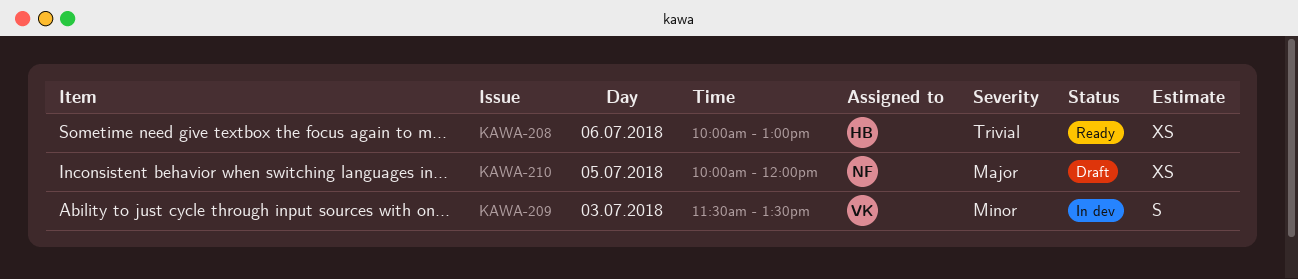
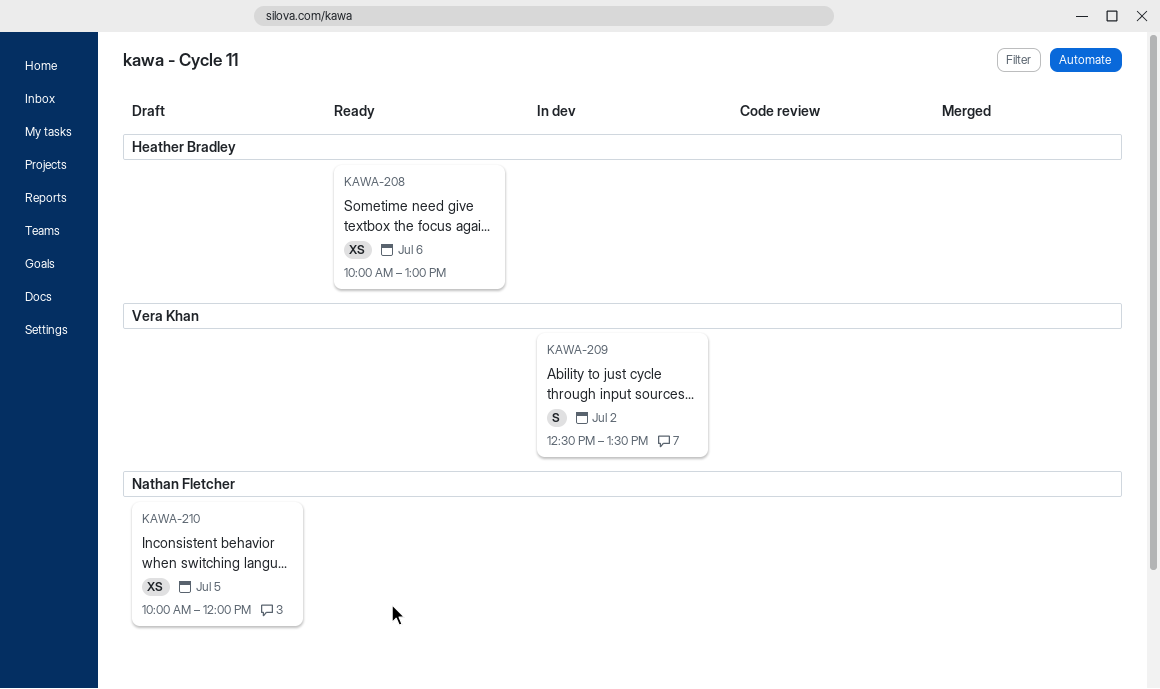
KAWA-209, day: Jul 3 -> Jul 2
KAWA-209, begins: 11:30 -> 12:30

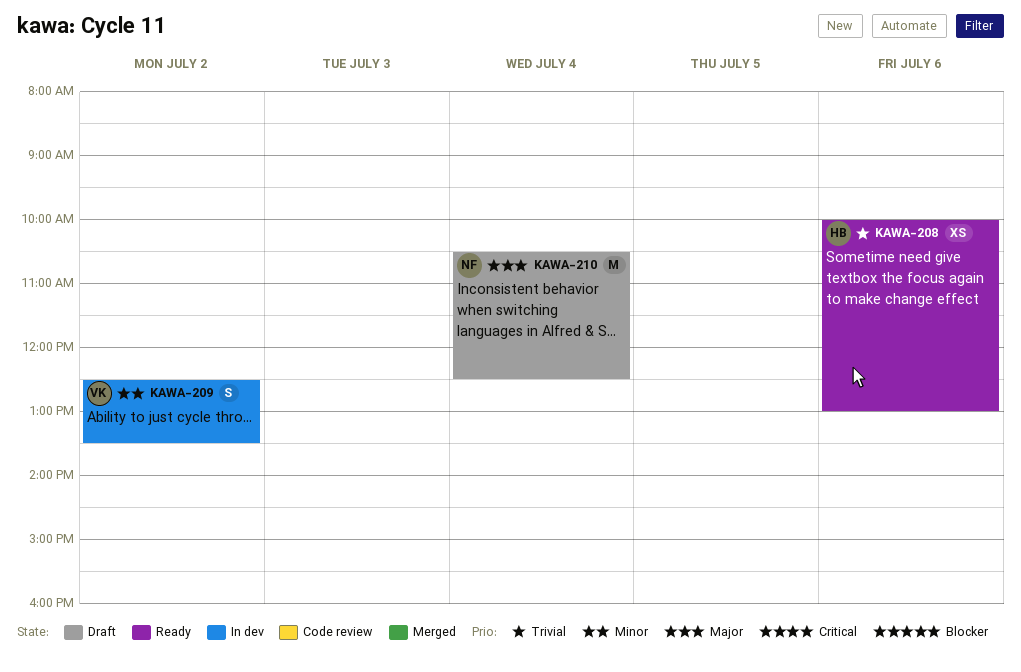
KAWA-210, estimate: XS -> M
KAWA-210, day: Jul 5 -> Jul 4
KAWA-210, begins: 10:00 -> 10:30
KAWA-210, ends: 12:00 -> 12:30

